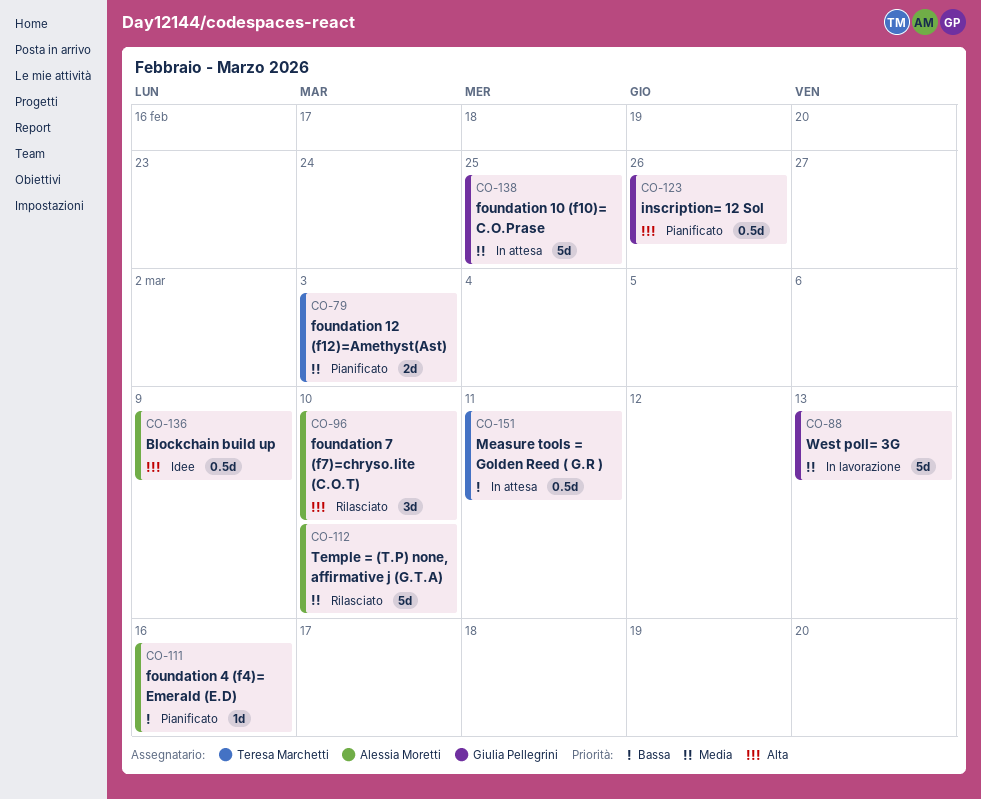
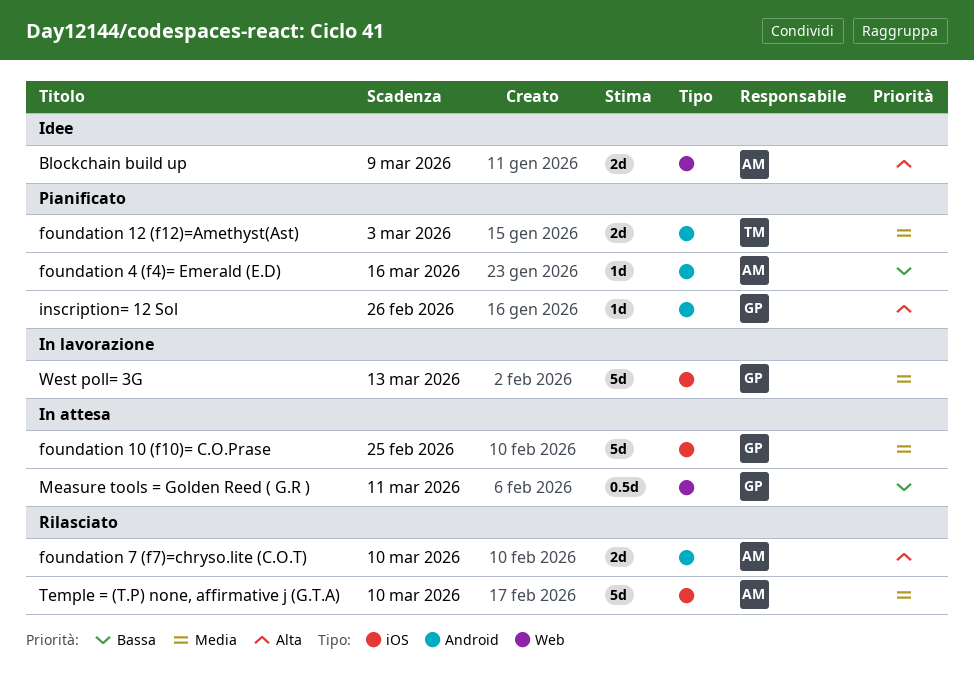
Blockchain build up, estimate: 0.5d -> 2d
foundation 7 (f7)=chryso.lite (C.O.T), estimate: 3d -> 2d
inscription= 12 Sol, estimate: 0.5d -> 1d
Measure tools = Golden Reed ( G.R ), owner: Teresa Marchetti -> Giulia Pellegrini

